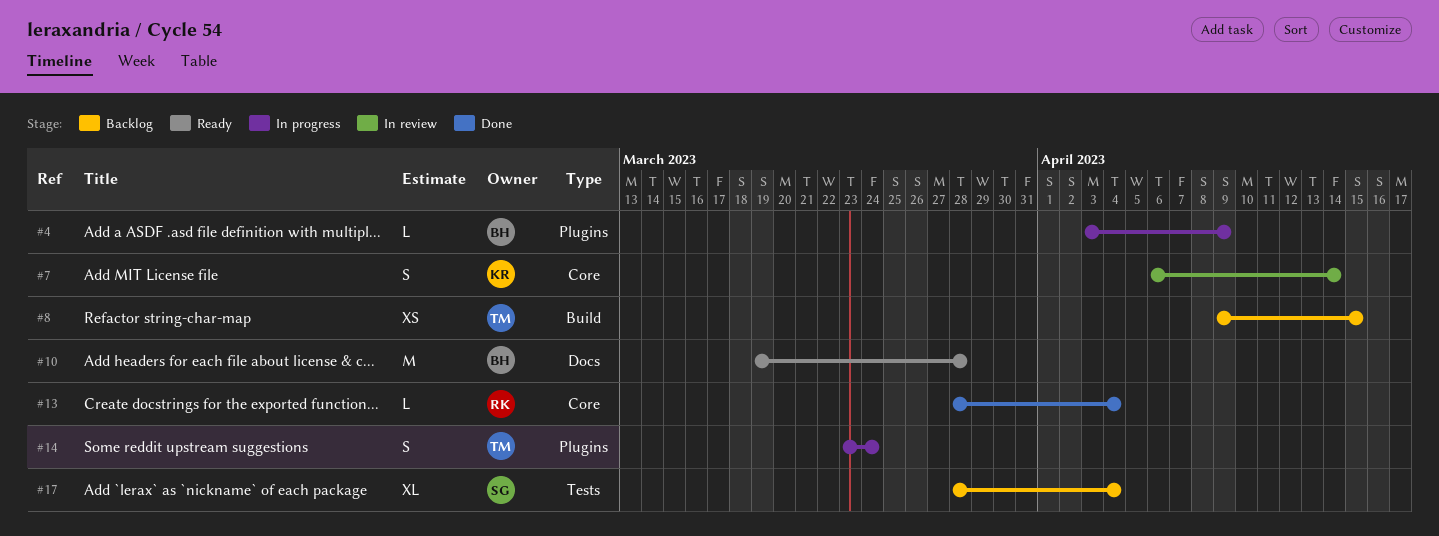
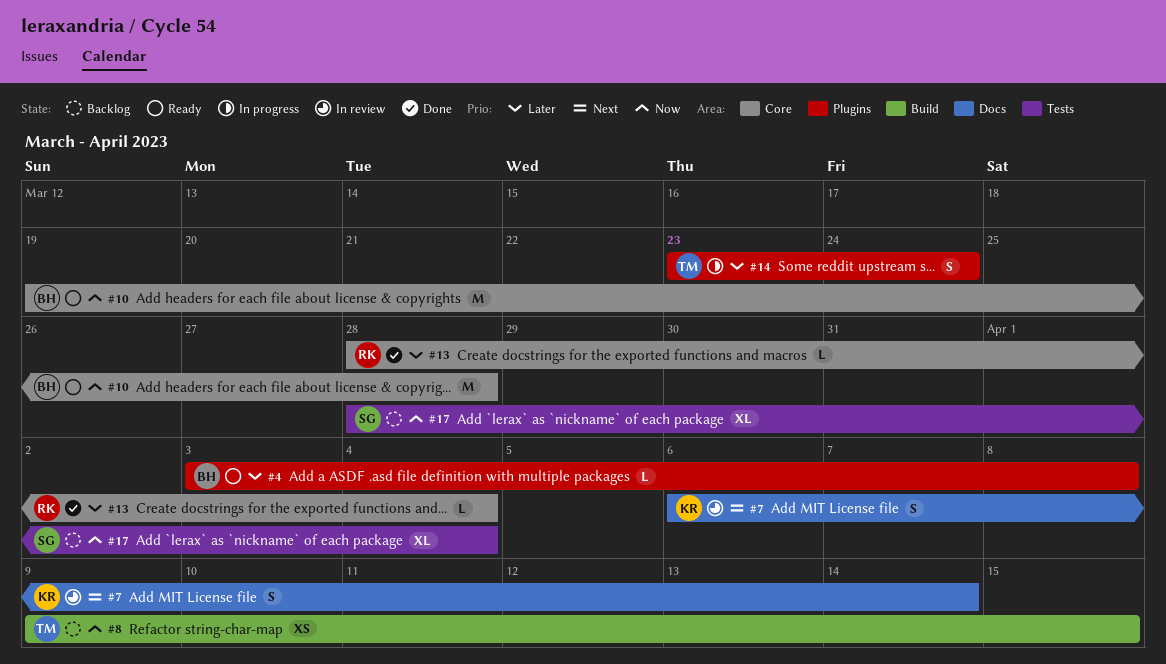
#4, status: In progress -> Ready
#4, due: Apr 9 -> Apr 8
#7, label: Core -> Docs
#10, label: Docs -> Core

